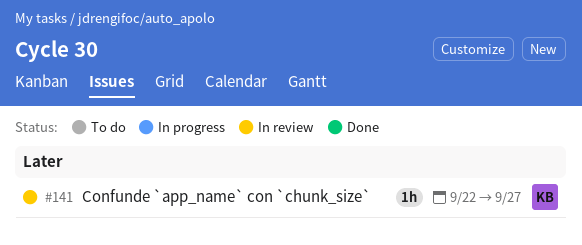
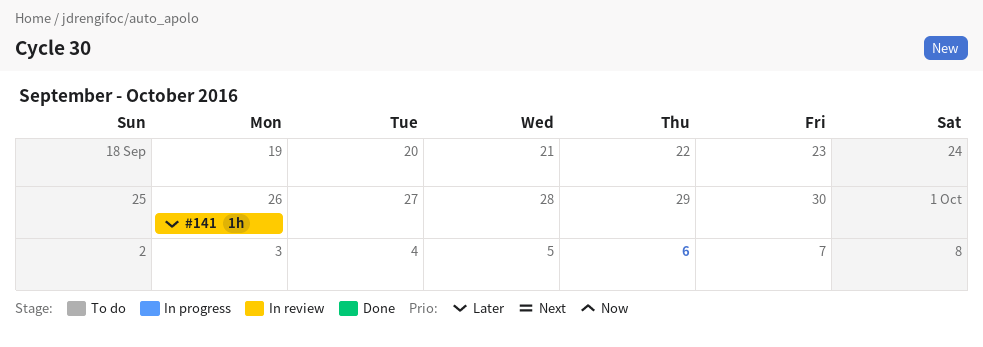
#141, start: Sep 22 -> Sep 26
#141, due: Sep 27 -> Sep 26

